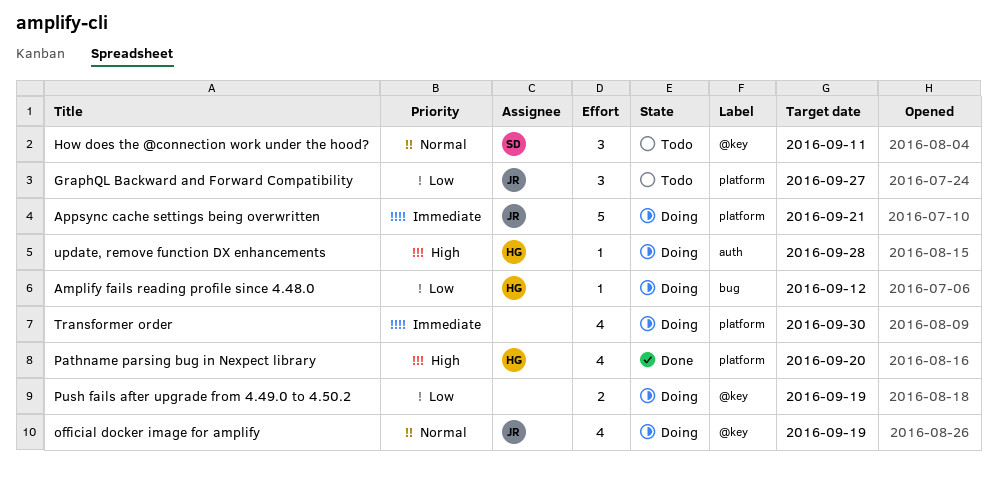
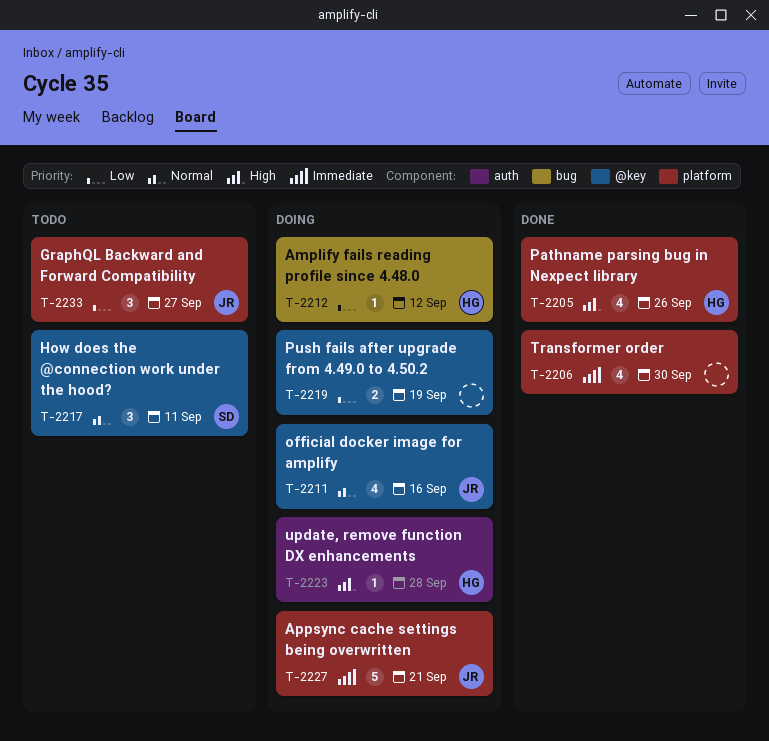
official docker image for amplify, due: Sep 19 -> Sep 16
Pathname parsing bug in Nexpect library, due: Sep 20 -> Sep 26
Transformer order, status: Doing -> Done

